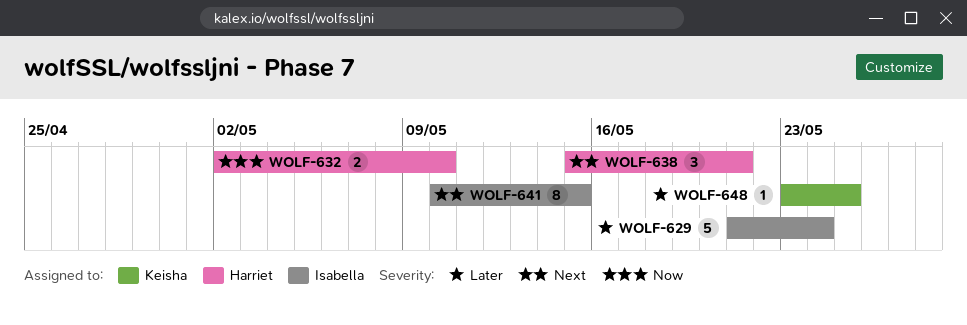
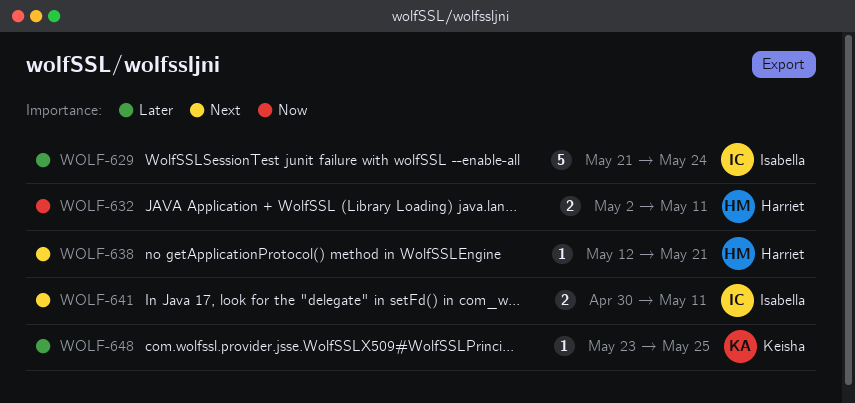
WOLF-632, due: May 10 -> May 11
WOLF-638, estimate: 3 -> 1
WOLF-638, start: May 15 -> May 12
WOLF-641, estimate: 8 -> 2
WOLF-641, start: May 10 -> Apr 30
WOLF-641, due: May 15 -> May 11

